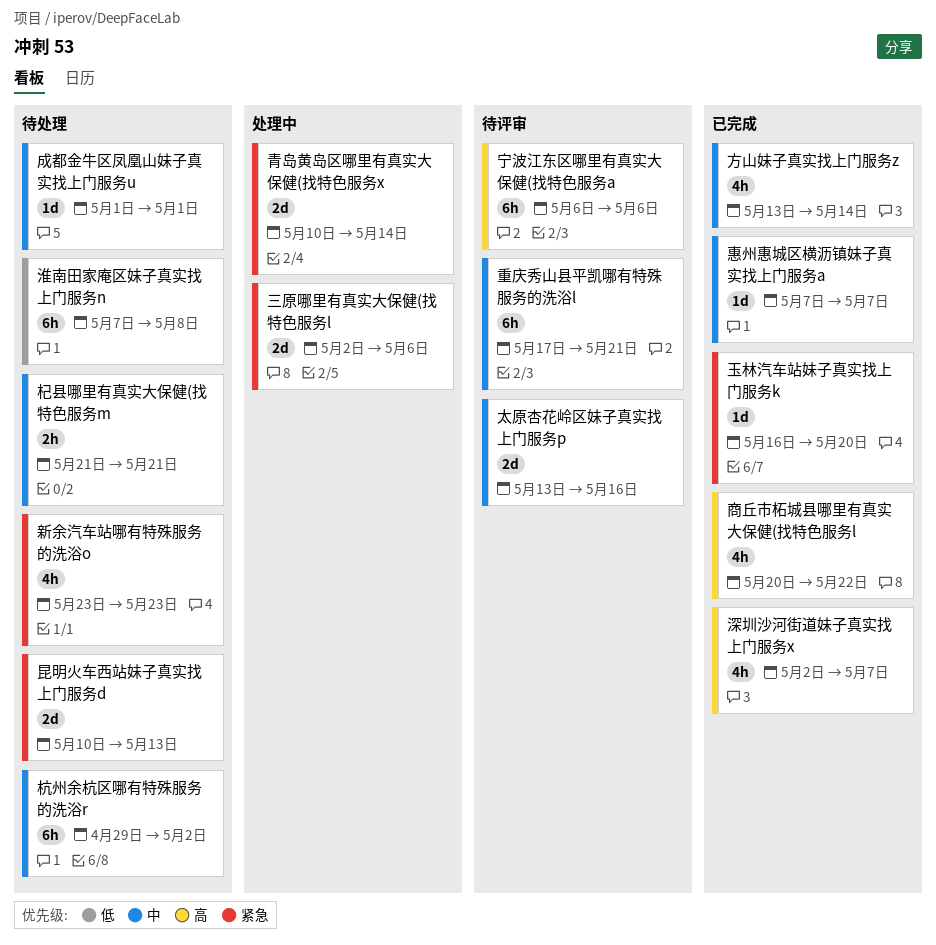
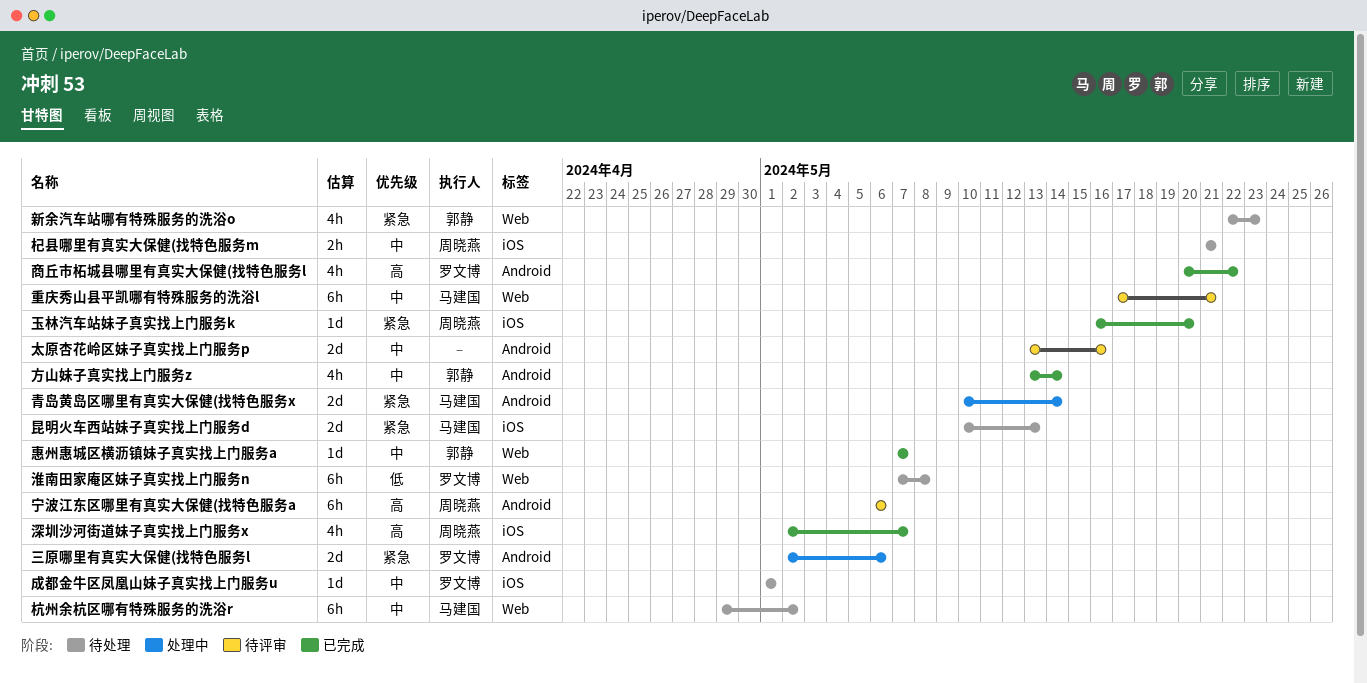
新余汽车站哪有特殊服务的洗浴o, start: May 23 -> May 22

